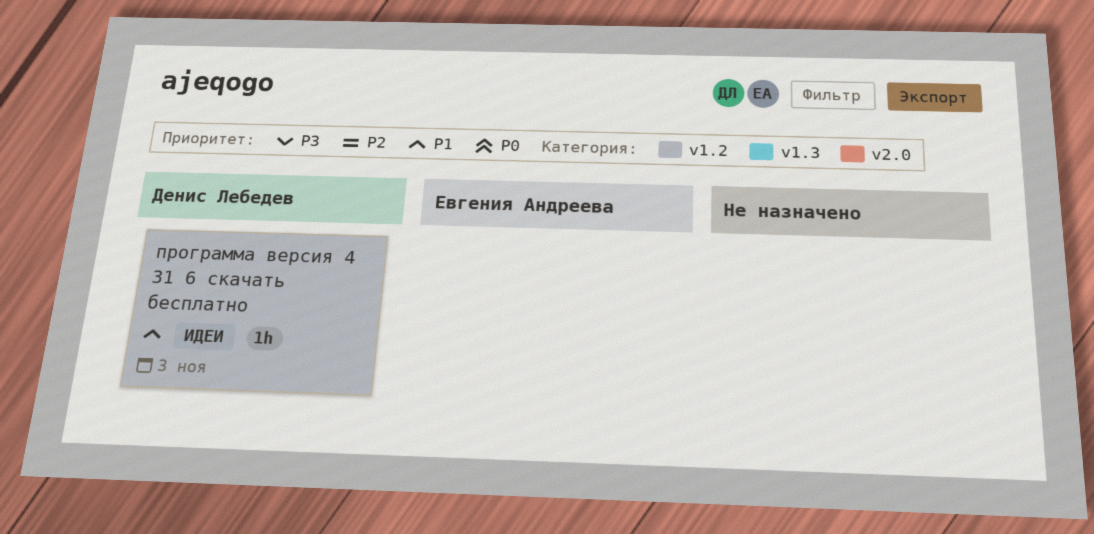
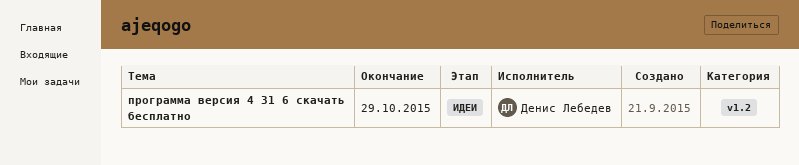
программа версия 4 31 6 скачать бесплатно, due: Nov 3 -> Oct 29

